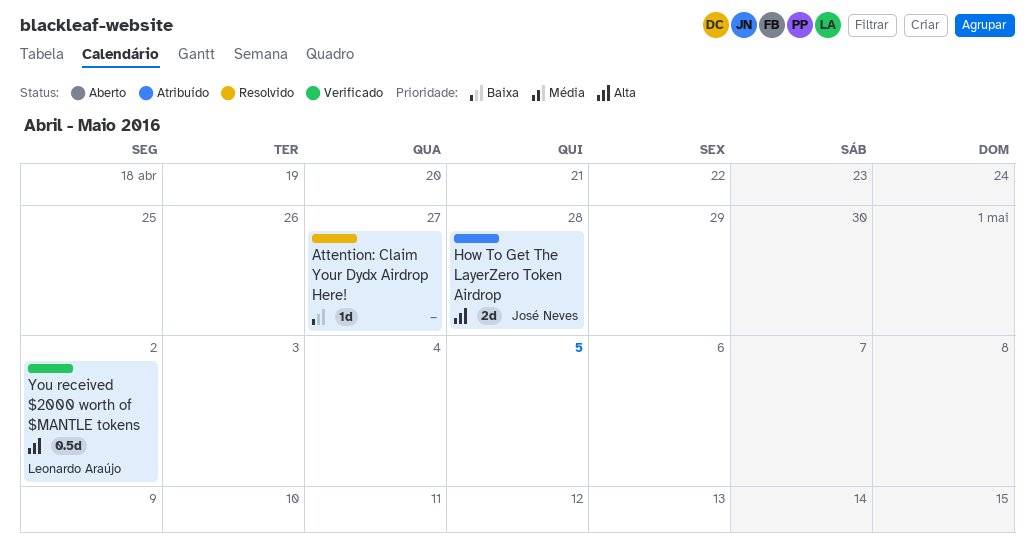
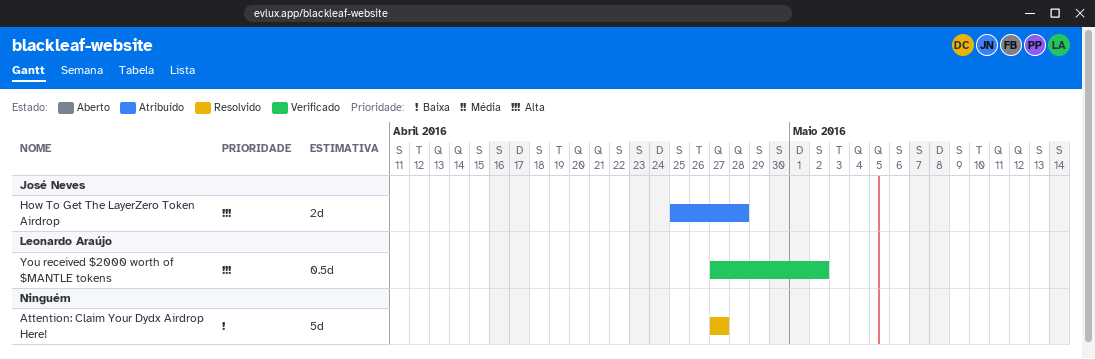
Attention: Claim Your Dydx Airdrop Here!, estimate: 1d -> 5d

